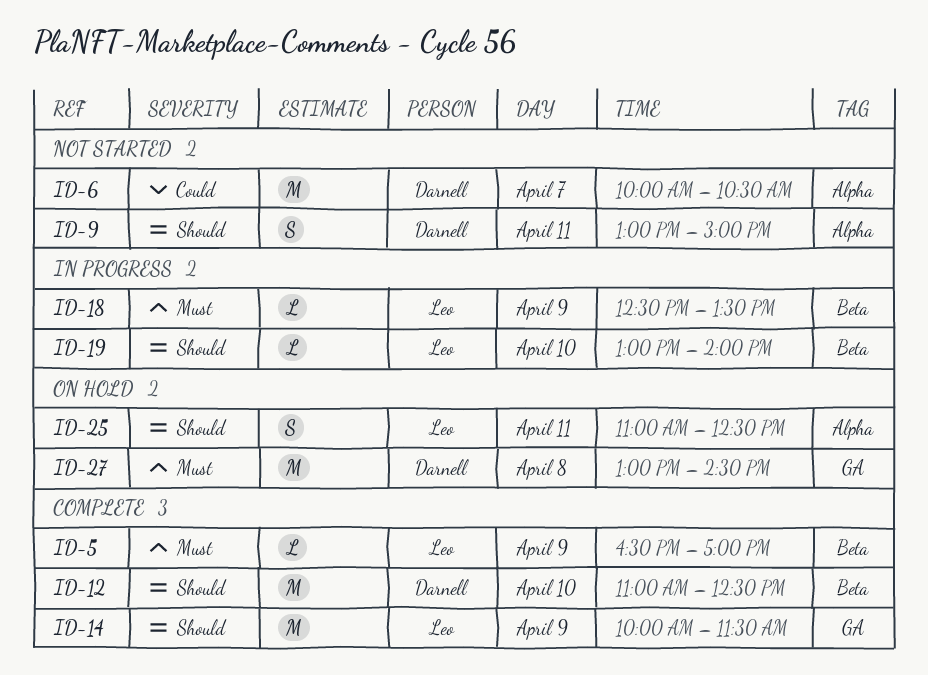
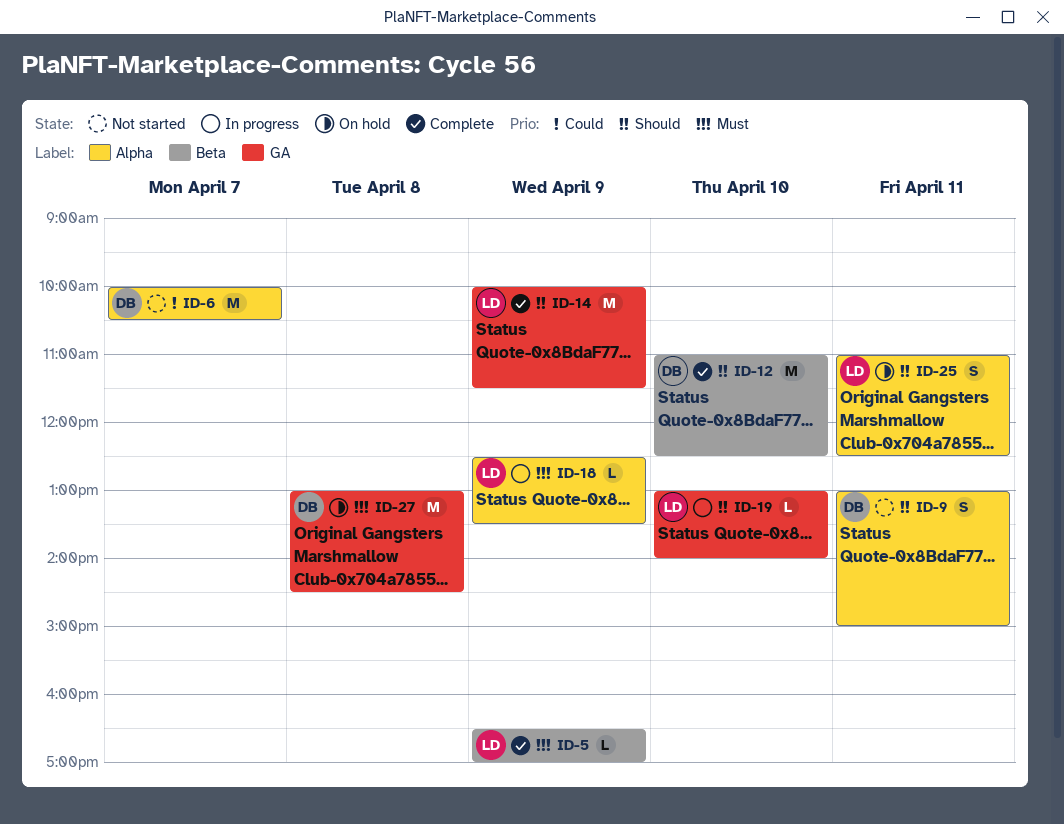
ID-18, label: Beta -> Alpha
ID-19, label: Beta -> GA

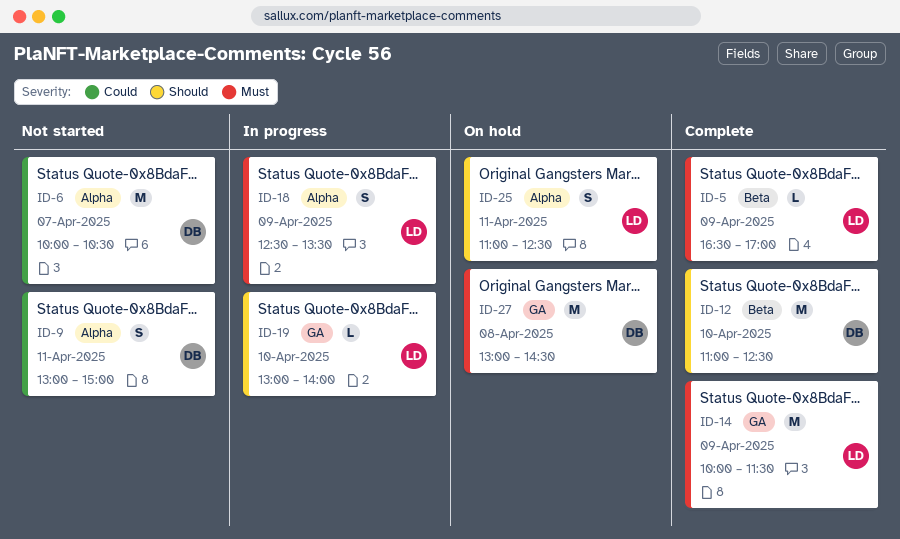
ID-9, priority: Should -> Could
ID-14, priority: Should -> Must
ID-18, estimate: L -> S

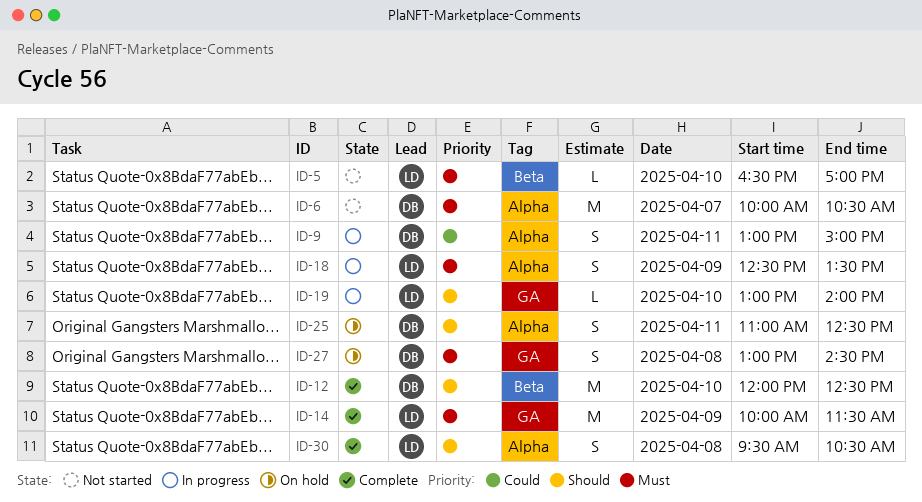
ID-5, status: Complete -> Not started
ID-5, day: Apr 9 -> Apr 10
ID-6, priority: Could -> Must
ID-9, status: Not started -> In progress
ID-12, begins: 11:00 -> 12:00
ID-25, owner: LD -> DB
ID-27, estimate: M -> S
ID-30: none -> present

